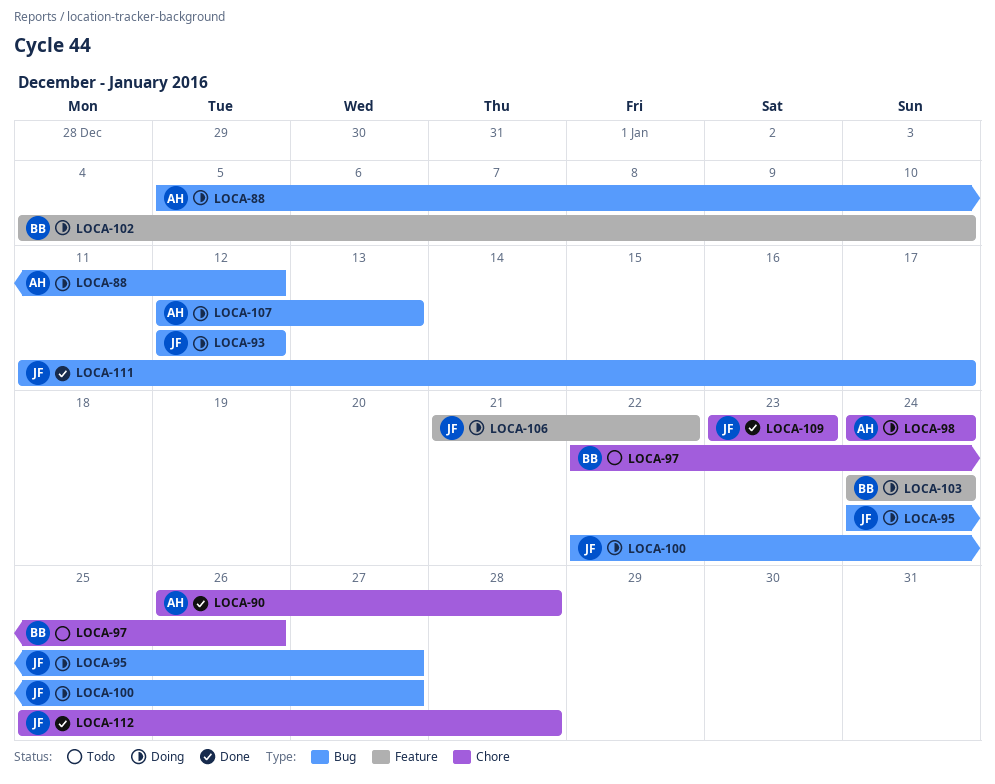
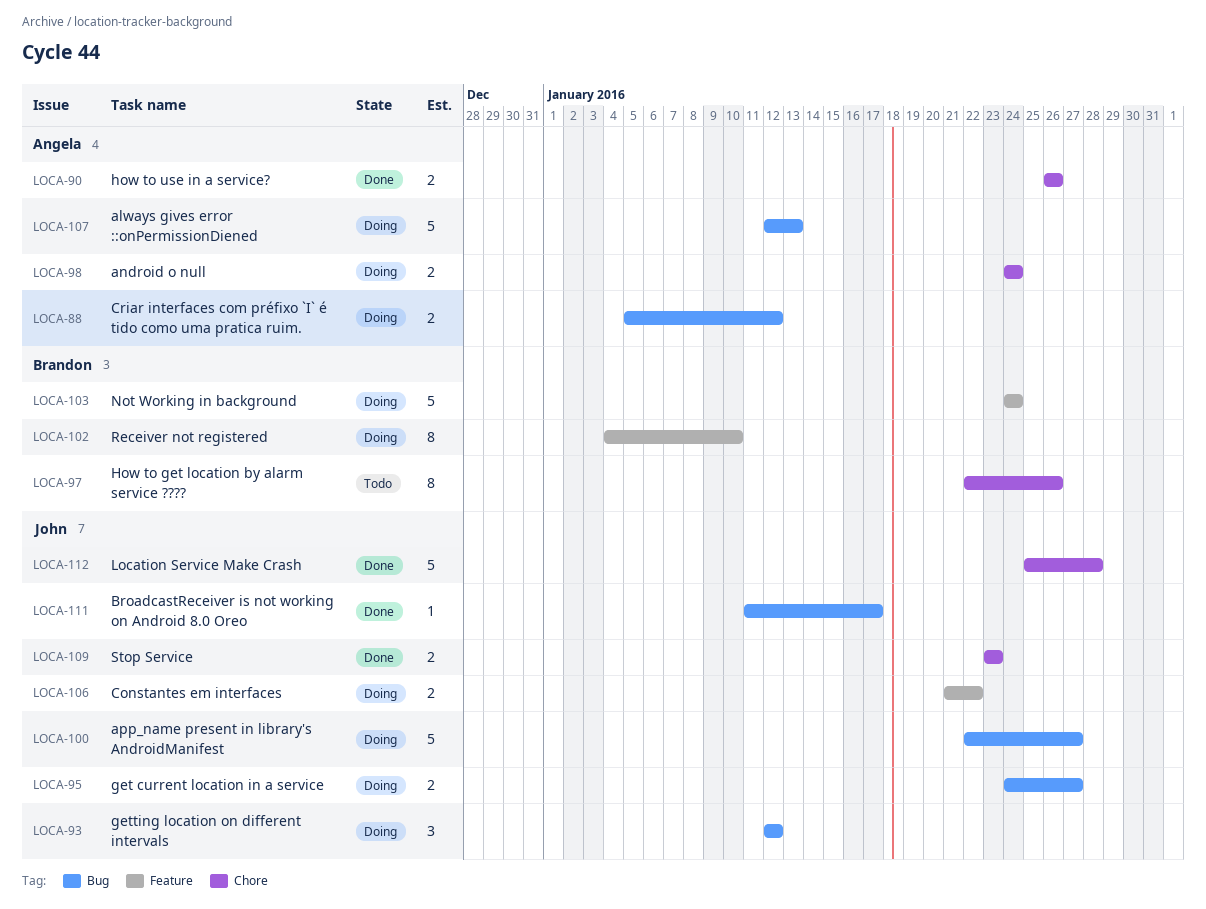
LOCA-90, due: Jan 28 -> Jan 26

